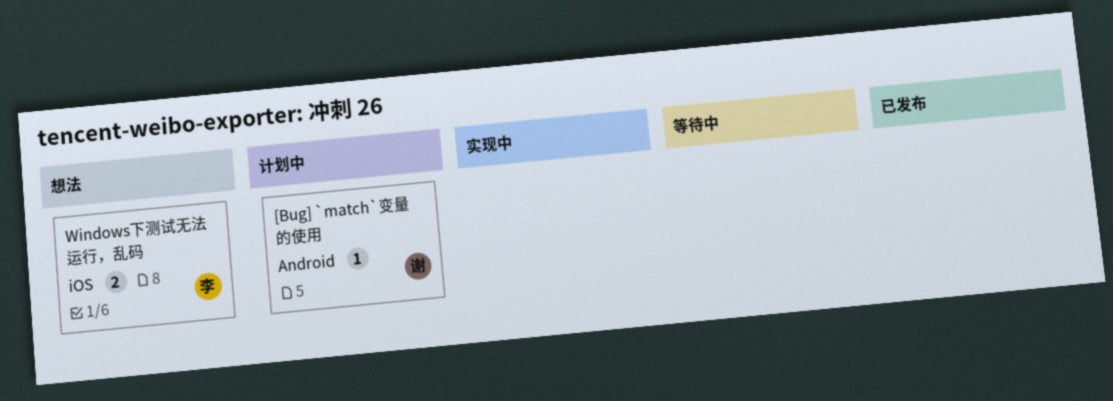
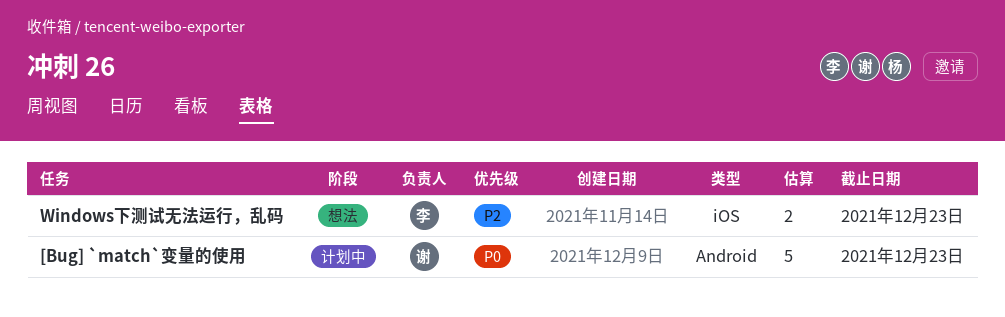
[Bug] `match`变量的使用, estimate: 1 -> 5

